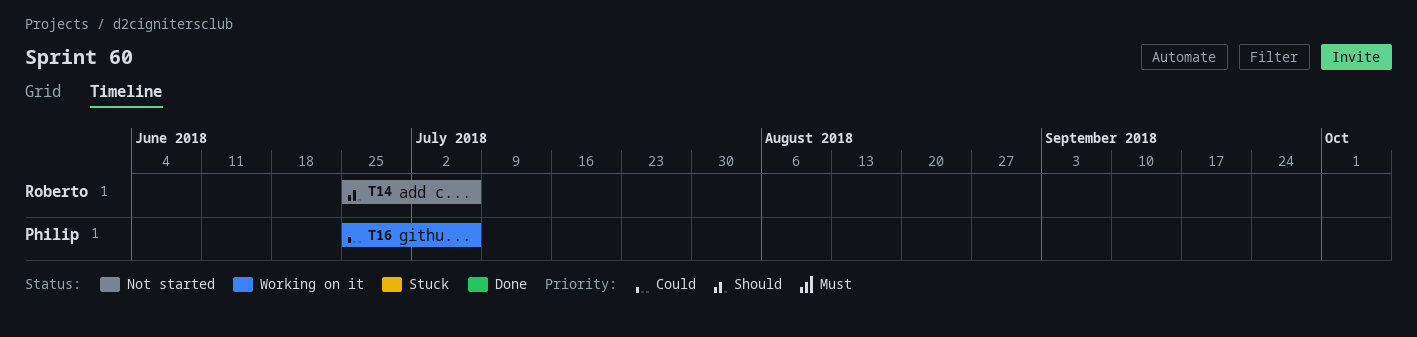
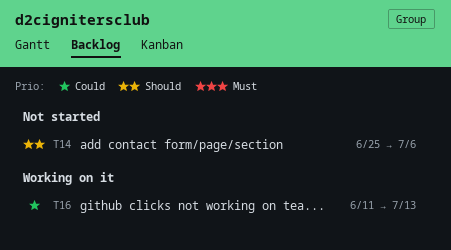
T16, start: Jun 25 -> Jun 11
T16, due: Jul 6 -> Jul 13

